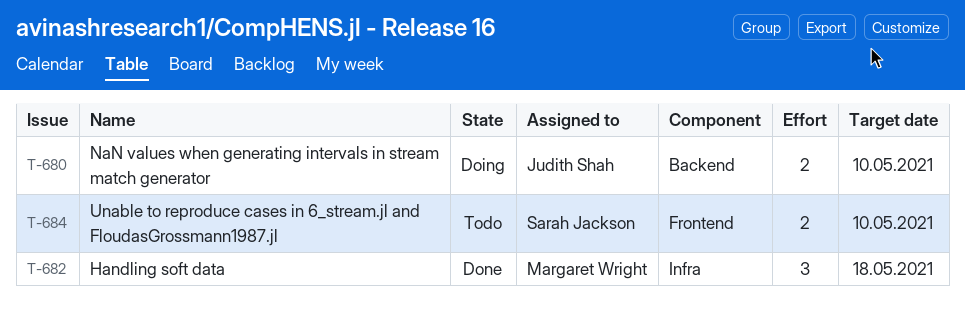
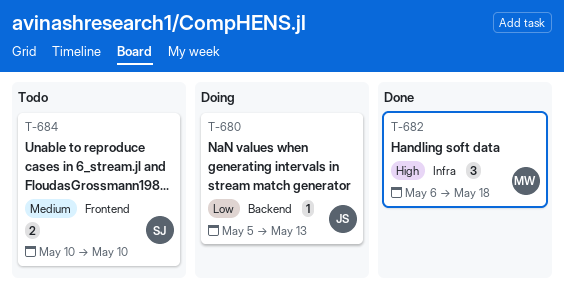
T-680, estimate: 2 -> 1
T-680, due: May 10 -> May 13

